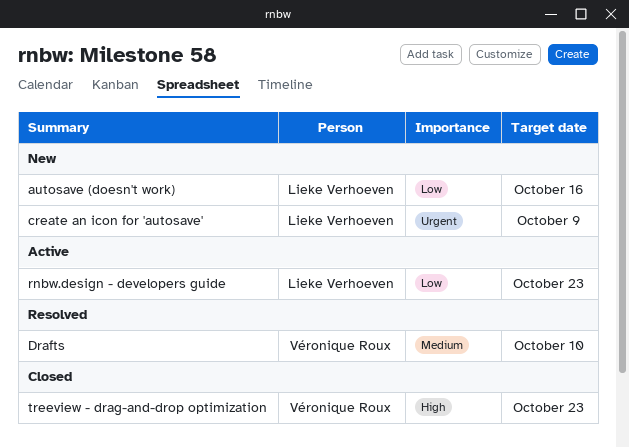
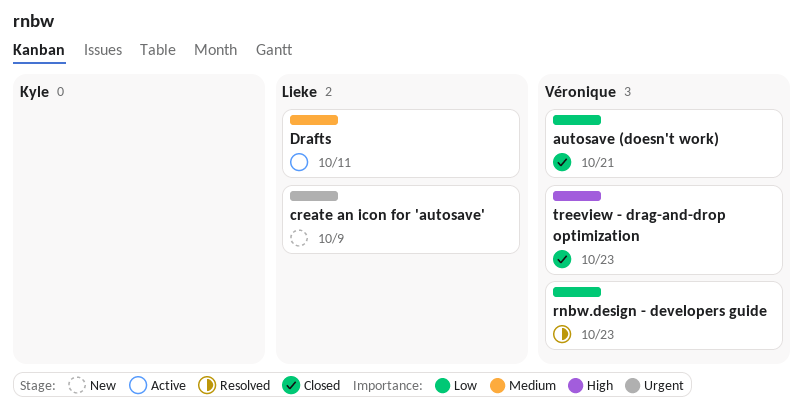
autosave (doesn't work), status: New -> Closed
autosave (doesn't work), owner: Lieke Verhoeven -> Véronique Roux
autosave (doesn't work), due: Oct 16 -> Oct 21
Drafts, status: Resolved -> Active
Drafts, owner: Véronique Roux -> Lieke Verhoeven
Drafts, due: Oct 10 -> Oct 11
rnbw.design - developers guide, status: Active -> Resolved
rnbw.design - developers guide, owner: Lieke Verhoeven -> Véronique Roux

